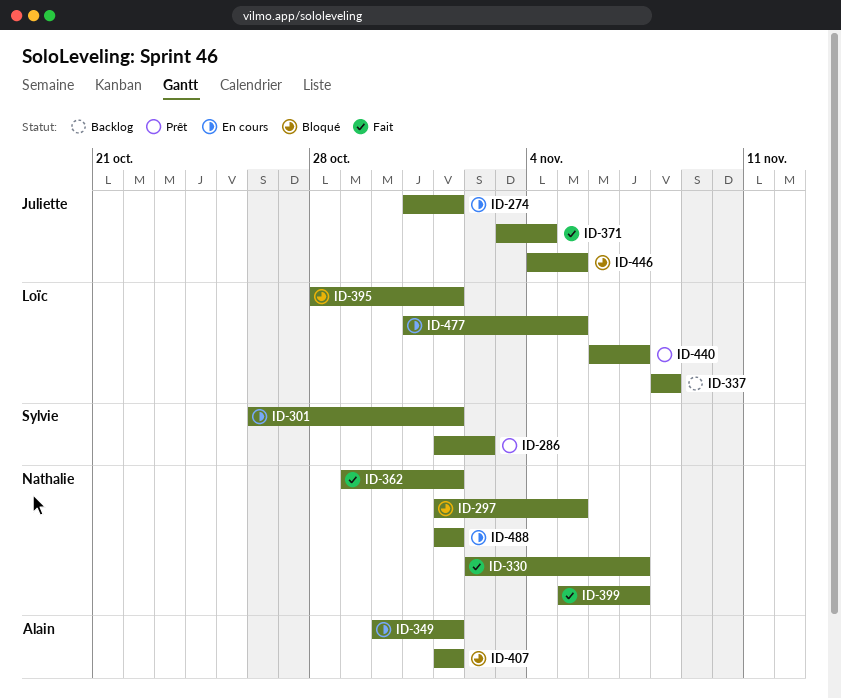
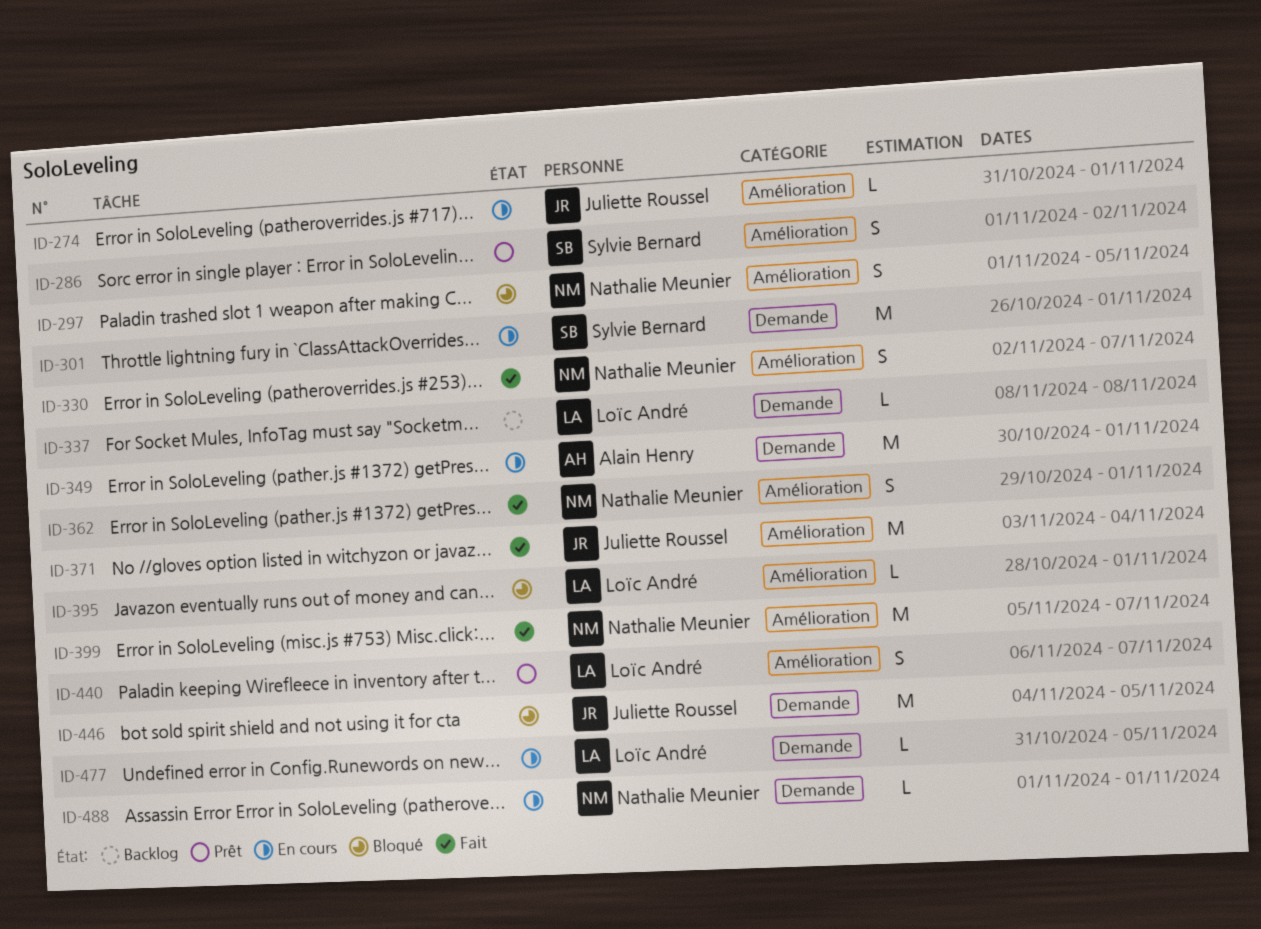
ID-407: present -> none

